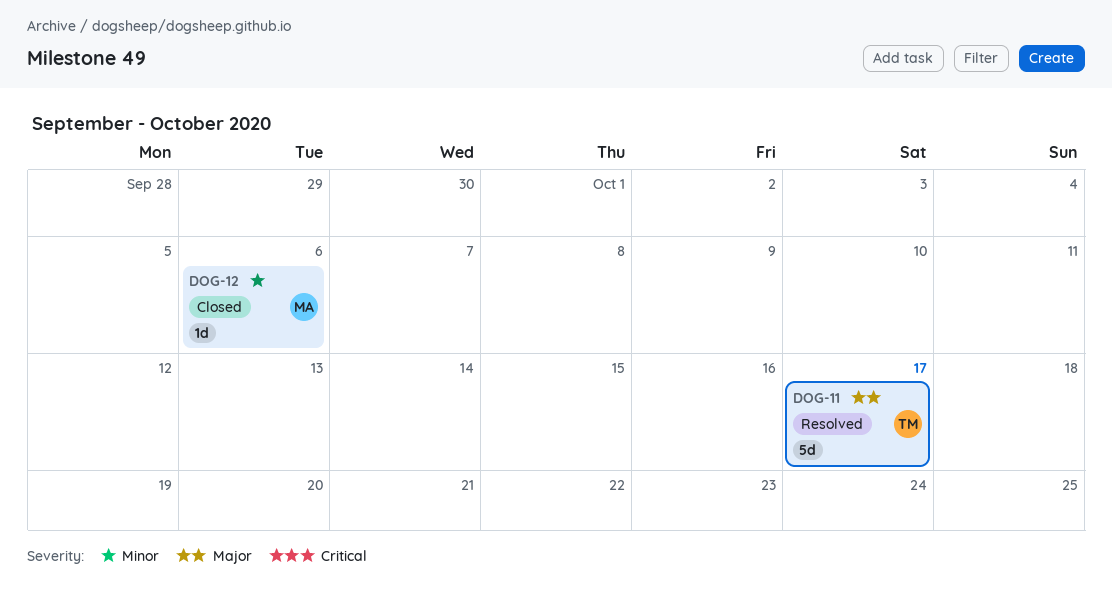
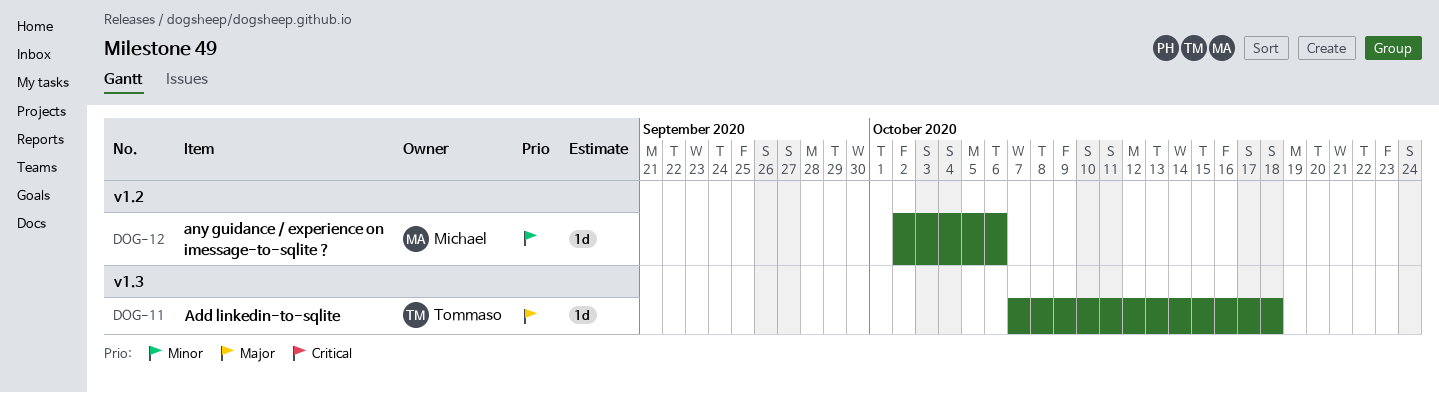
DOG-11, estimate: 5d -> 1d
DOG-11, due: Oct 17 -> Oct 18

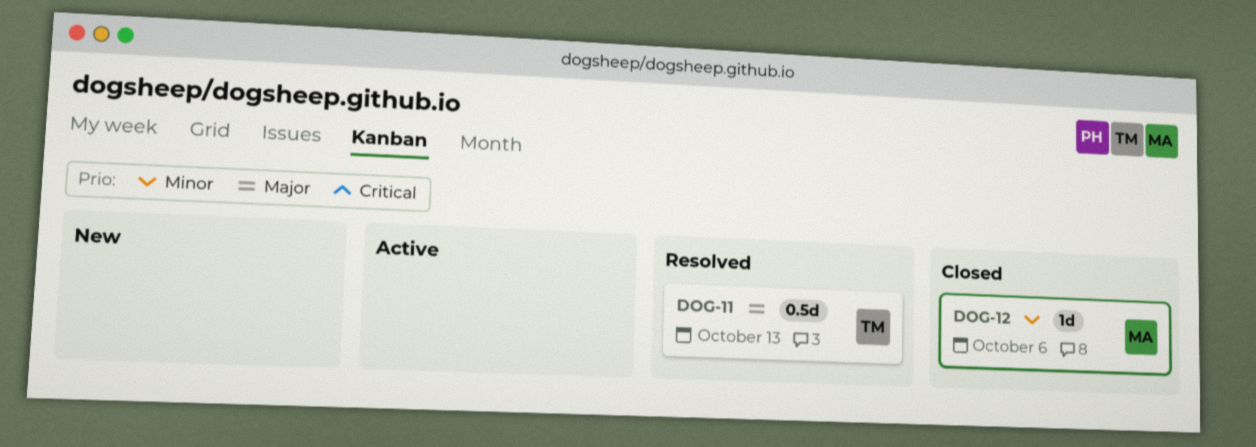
DOG-11, estimate: 1d -> 0.5d
DOG-11, due: Oct 18 -> Oct 13

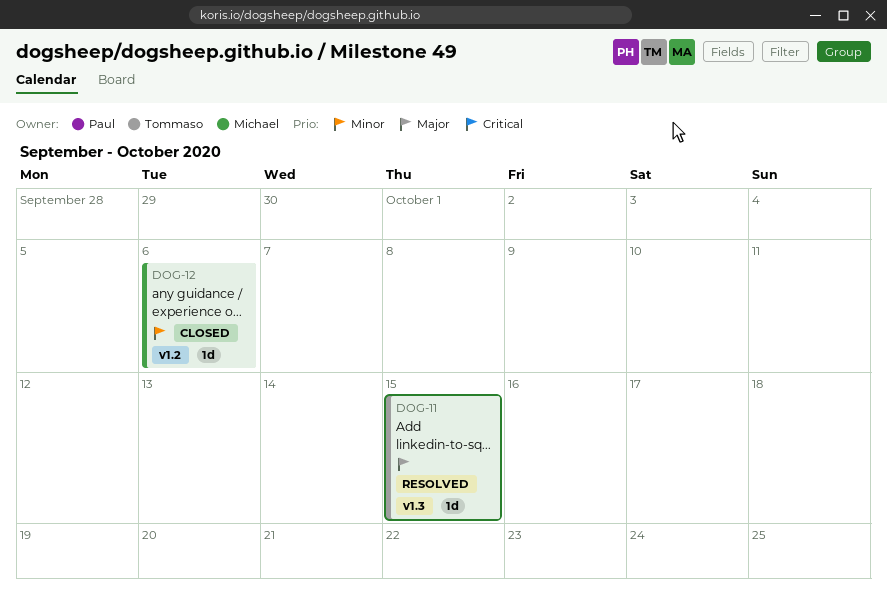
DOG-11, estimate: 0.5d -> 1d
DOG-11, due: Oct 13 -> Oct 15

